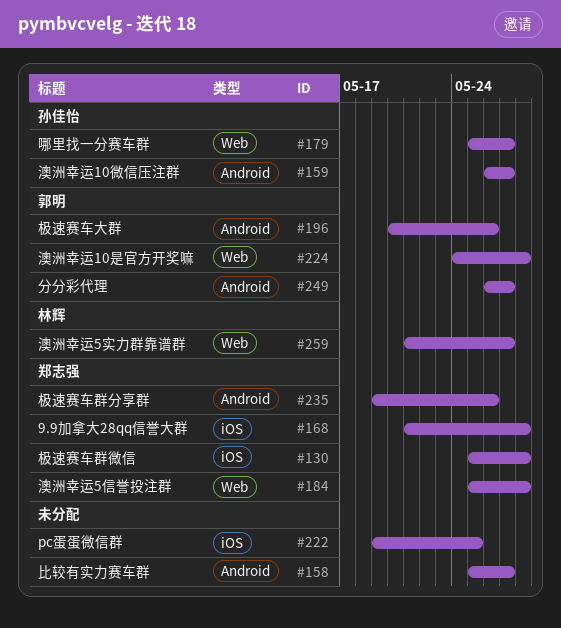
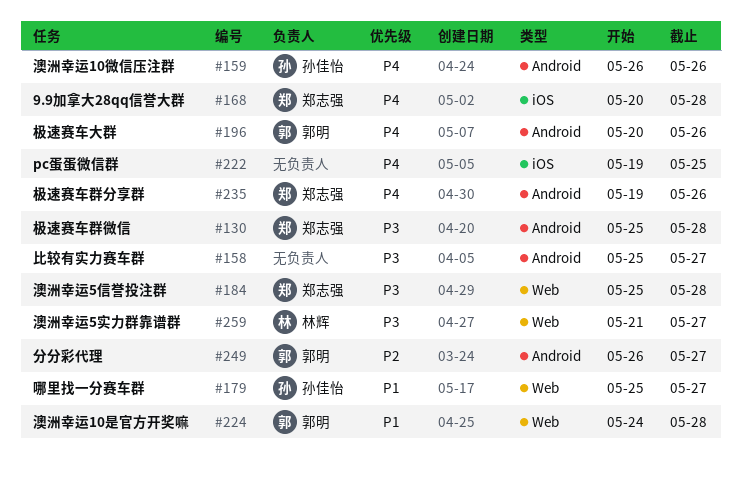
#130, label: iOS -> Android
#159, due: May 27 -> May 26
#168, start: May 21 -> May 20

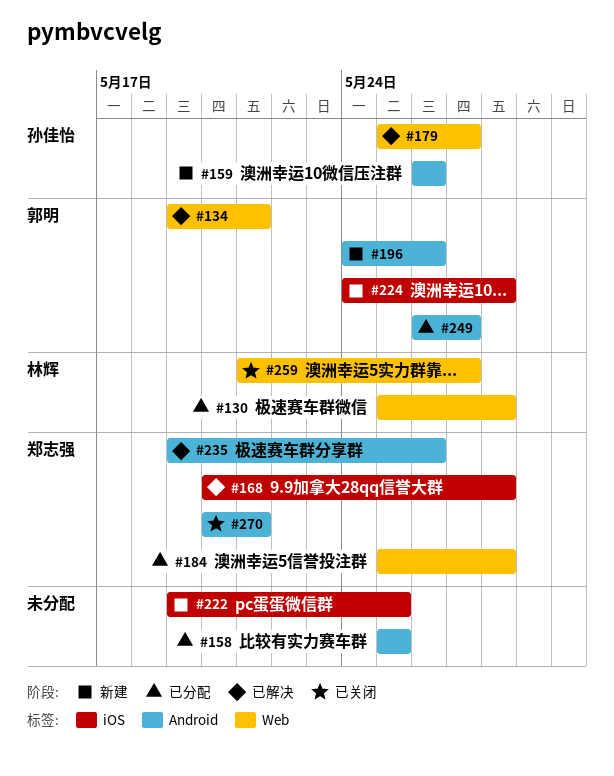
#130, owner: 郑志强 -> 林辉
#130, label: Android -> Web
#134: none -> present
#158, due: May 27 -> May 25
#196, start: May 20 -> May 24
#224, label: Web -> iOS
#270: none -> present

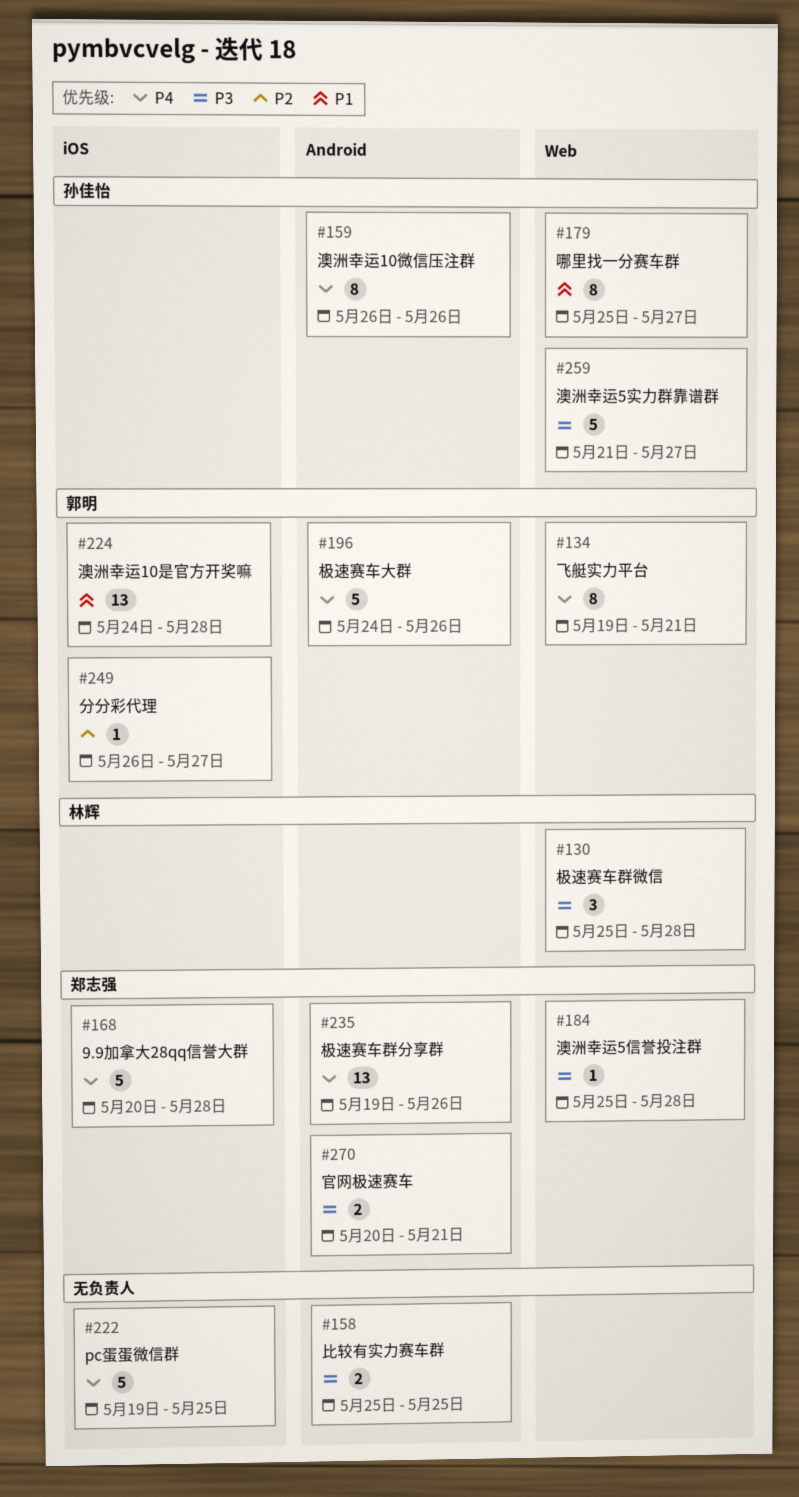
#249, label: Android -> iOS
#259, owner: 林辉 -> 孙佳怡

